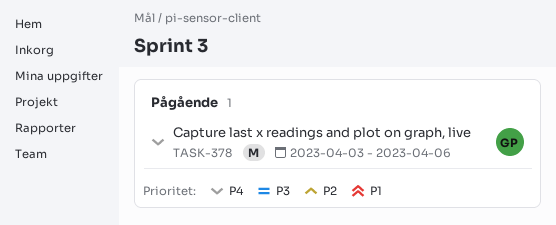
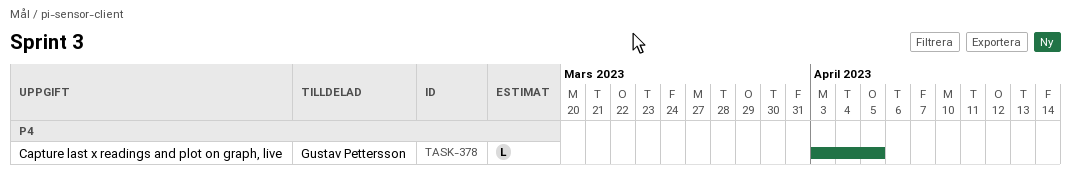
TASK-378, estimate: M -> L
TASK-378, due: Apr 6 -> Apr 5

